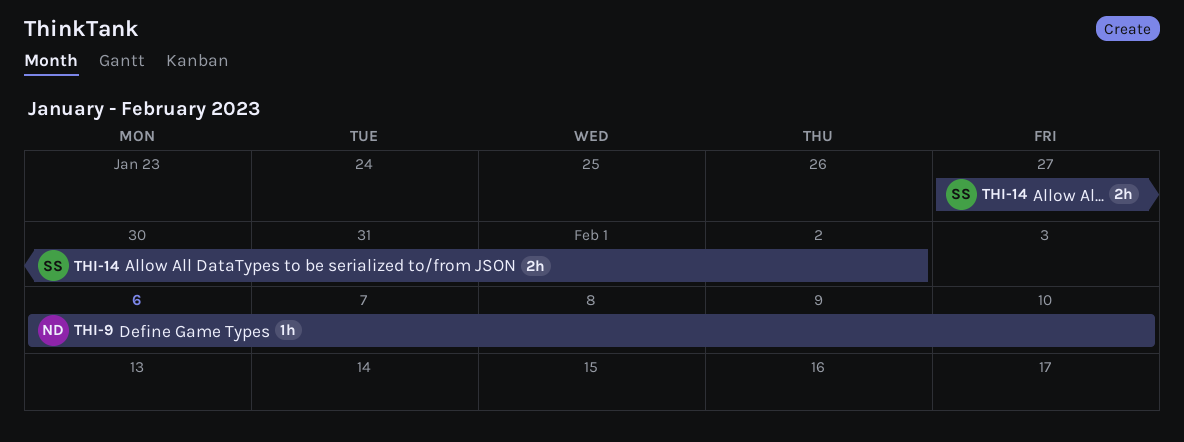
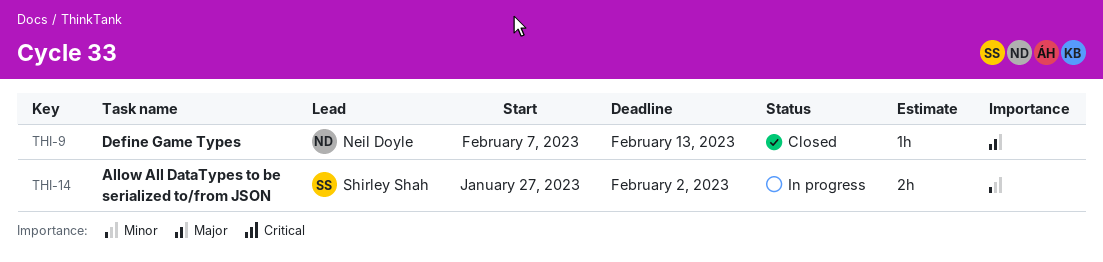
THI-9, start: Feb 6 -> Feb 7
THI-9, due: Feb 10 -> Feb 13

